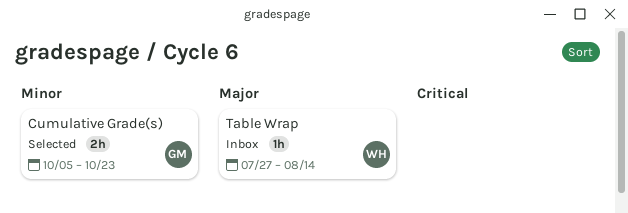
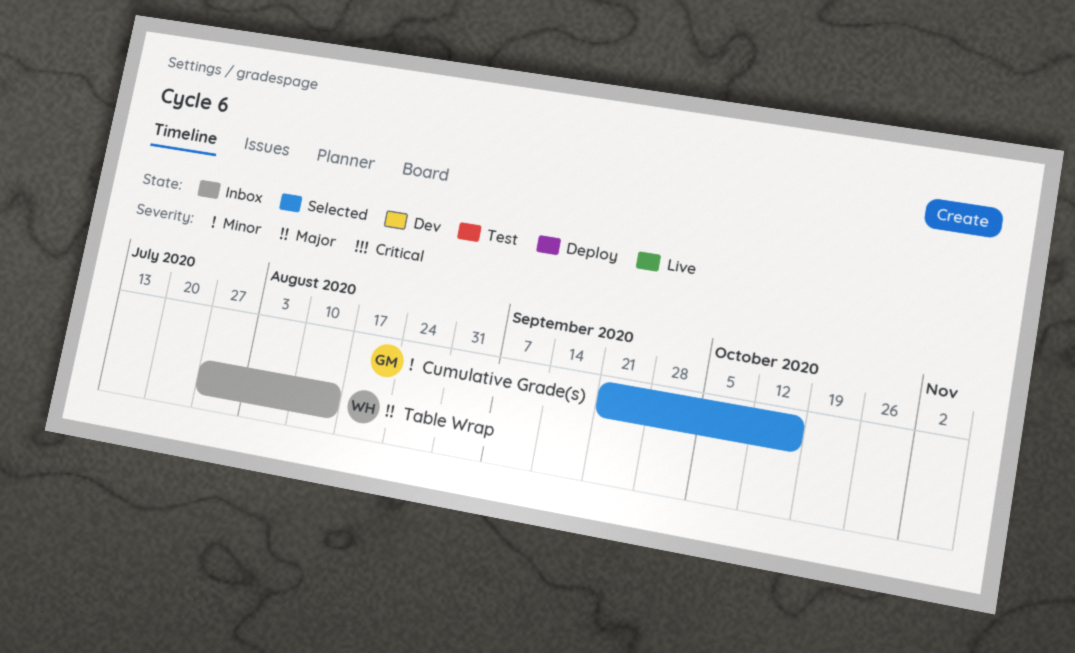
Cumulative Grade(s), start: Oct 5 -> Sep 21
Cumulative Grade(s), due: Oct 23 -> Oct 16

